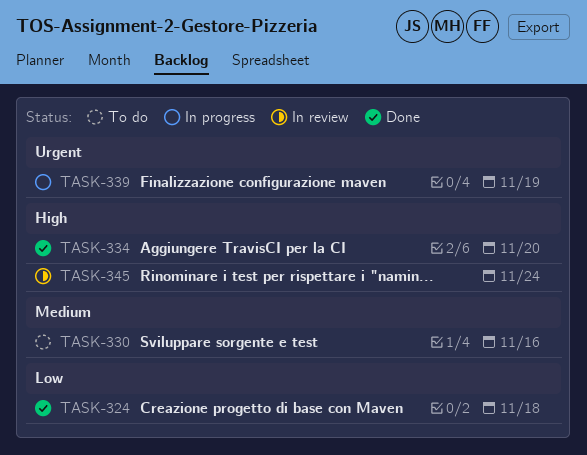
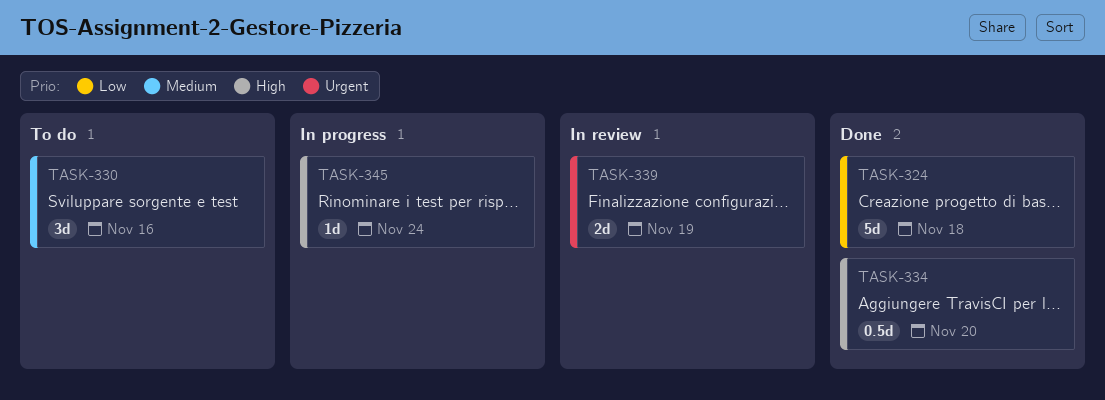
TASK-339, status: In progress -> In review
TASK-345, status: In review -> In progress

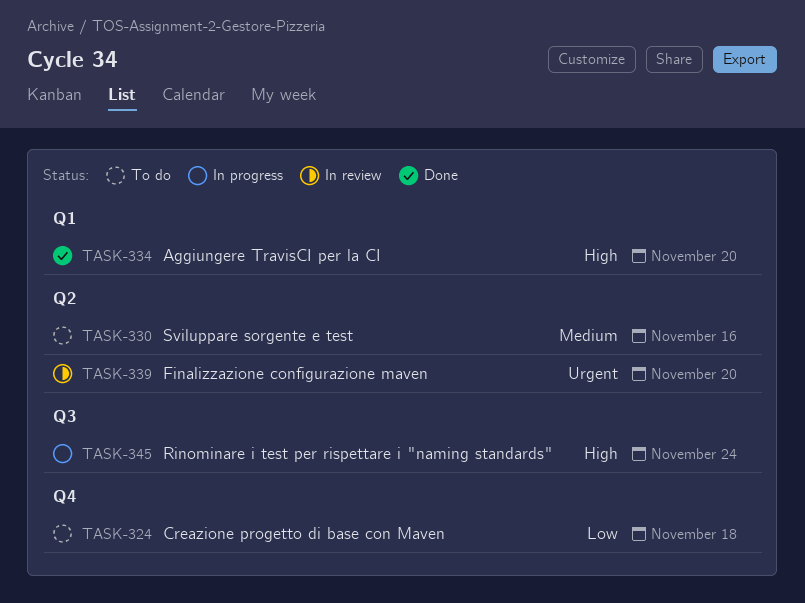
TASK-324, status: Done -> To do
TASK-339, due: Nov 19 -> Nov 20

